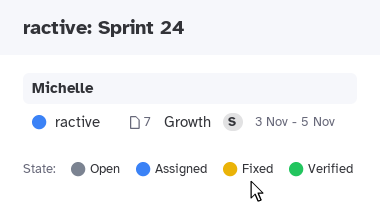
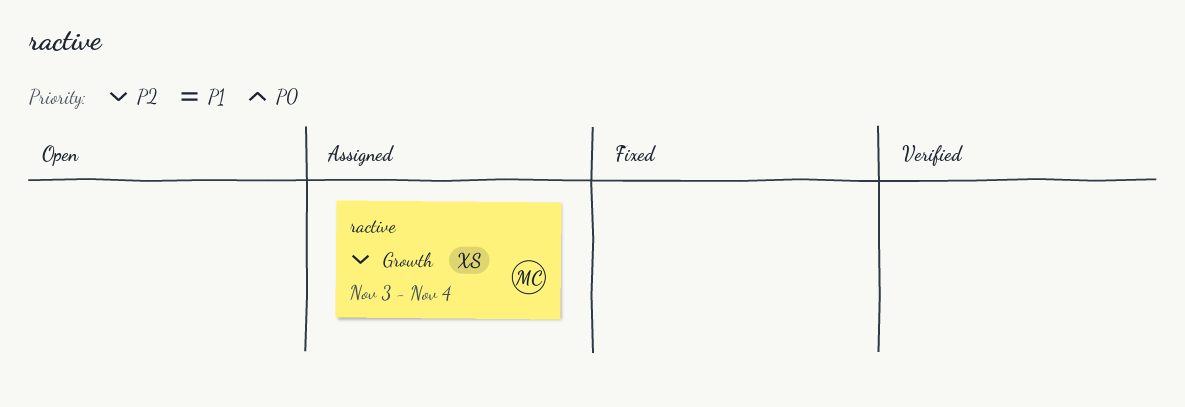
ractive, estimate: S -> XS
ractive, due: Nov 5 -> Nov 4

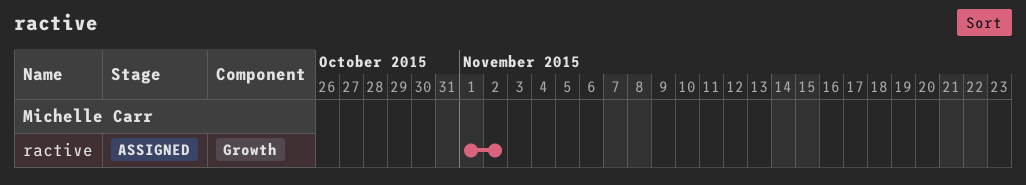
ractive, start: Nov 3 -> Nov 1
ractive, due: Nov 4 -> Nov 2

